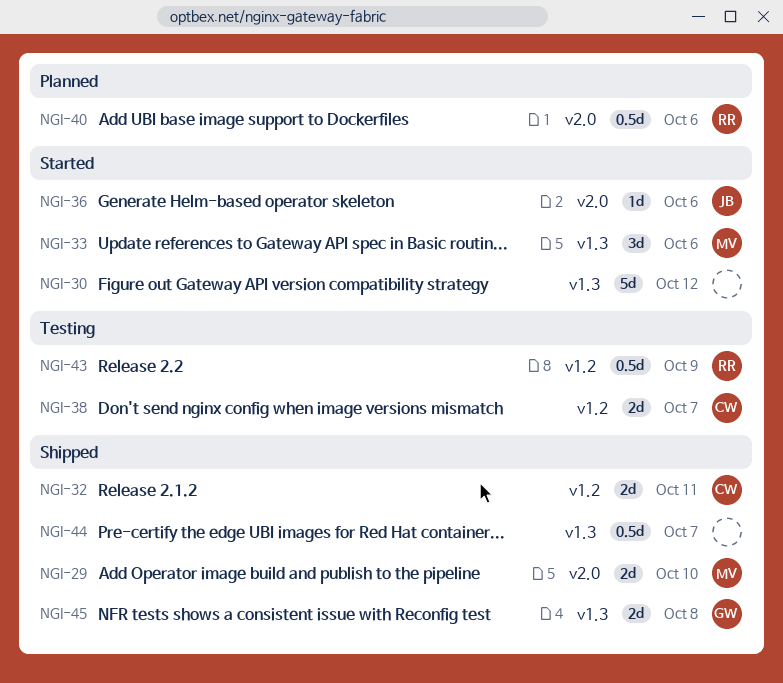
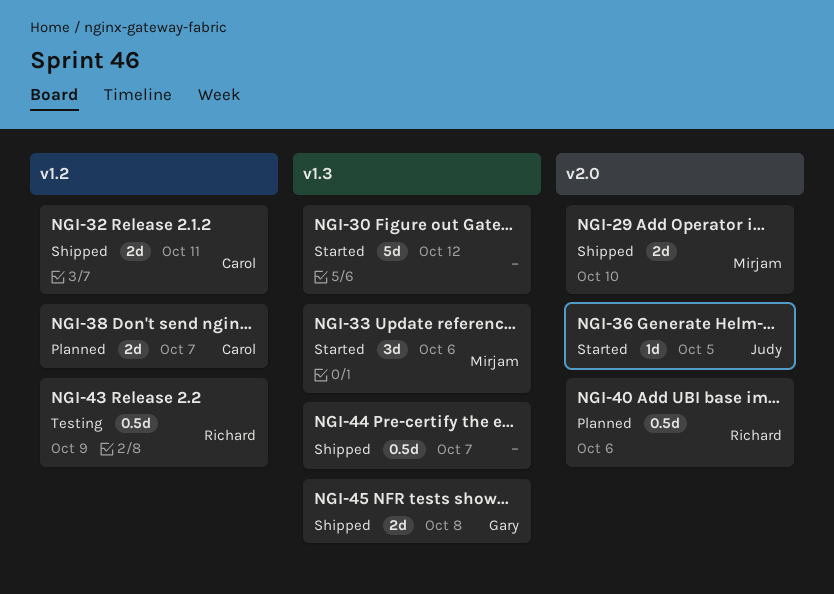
NGI-36, due: Oct 6 -> Oct 5
NGI-38, status: Testing -> Planned

